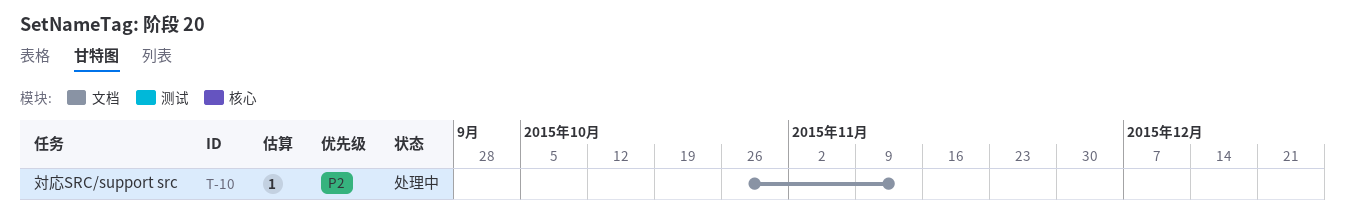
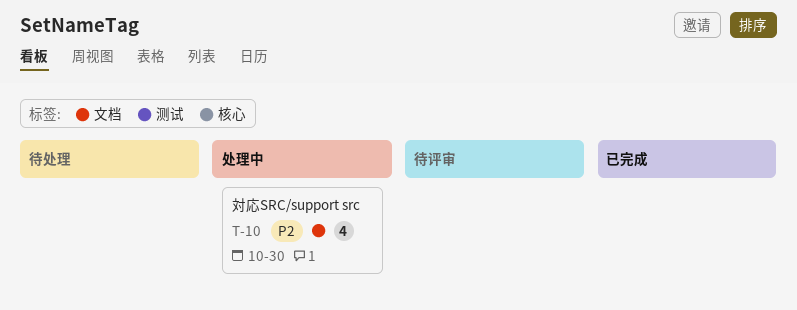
T-10, estimate: 1 -> 4
T-10, due: Nov 13 -> Oct 30

